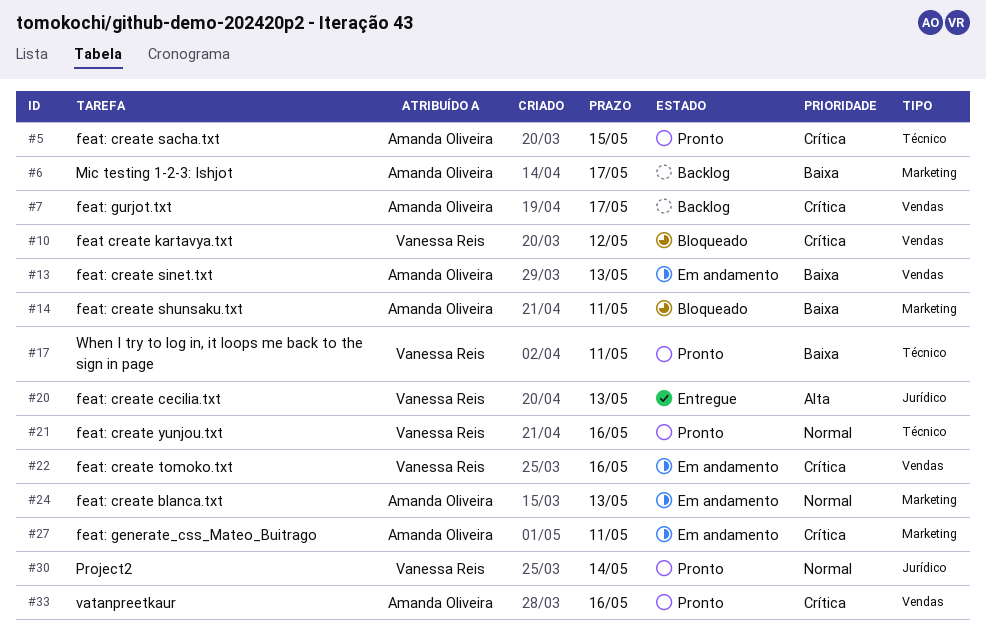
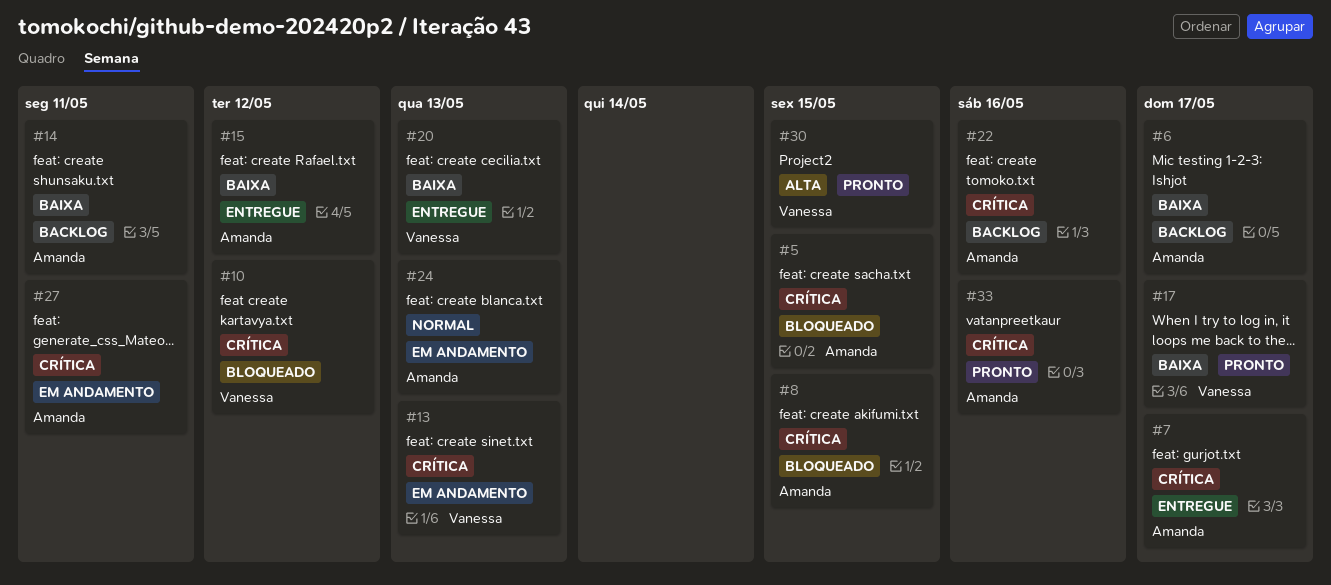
#5, status: Pronto -> Bloqueado
#7, status: Backlog -> Entregue
#8: none -> present
#13, owner: Amanda Oliveira -> Vanessa Reis
#13, priority: Baixa -> Crítica
#14, status: Bloqueado -> Backlog
#15: none -> present
#17, due: May 11 -> May 17
#20, priority: Alta -> Baixa
#21: present -> none
#22, status: Em andamento -> Backlog
#22, owner: Vanessa Reis -> Amanda Oliveira
#30, priority: Normal -> Alta
#30, due: May 14 -> May 15

